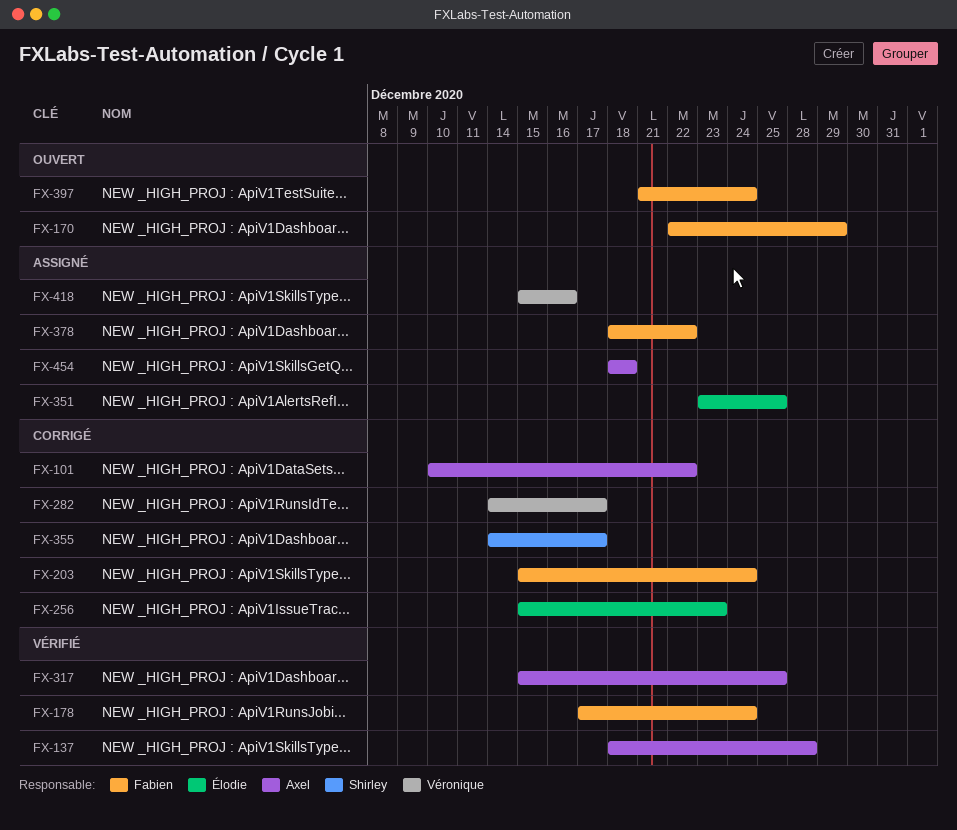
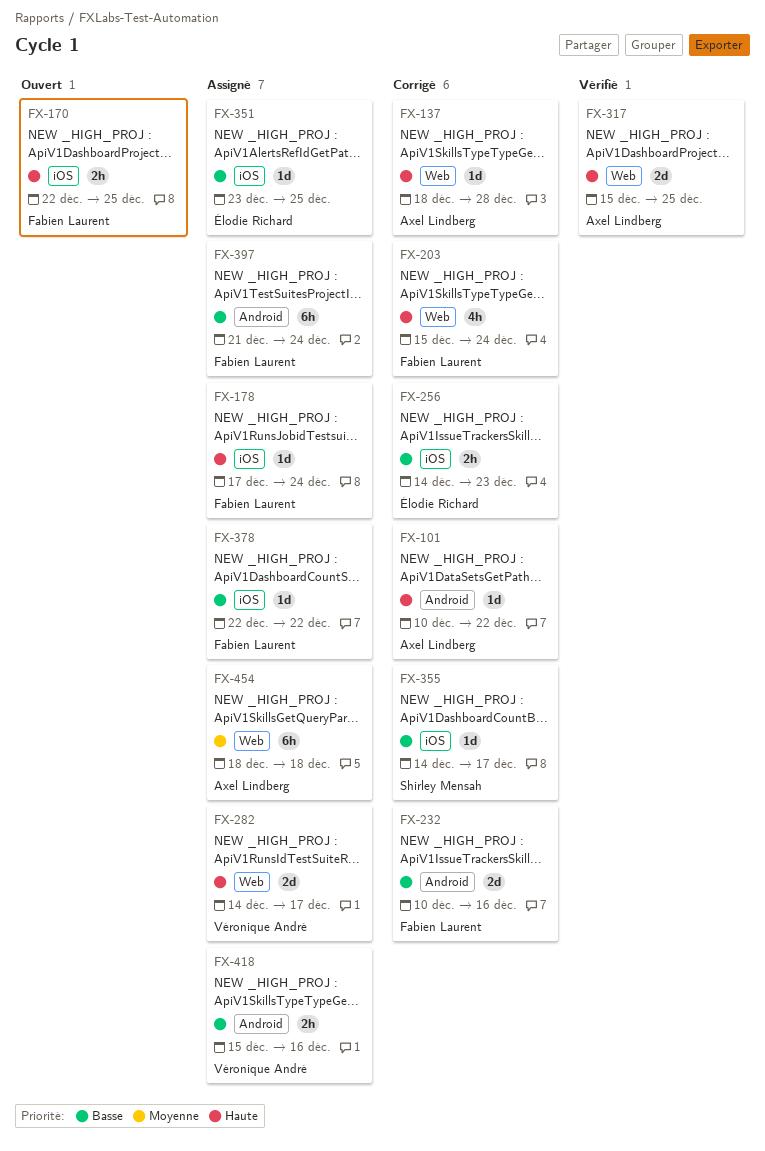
FX-137, status: Vérifié -> Corrigé
FX-170, due: Dec 29 -> Dec 25
FX-178, status: Vérifié -> Assigné
FX-232: none -> present
FX-256, start: Dec 15 -> Dec 14
FX-282, status: Corrigé -> Assigné
FX-378, start: Dec 18 -> Dec 22
FX-397, status: Ouvert -> Assigné

